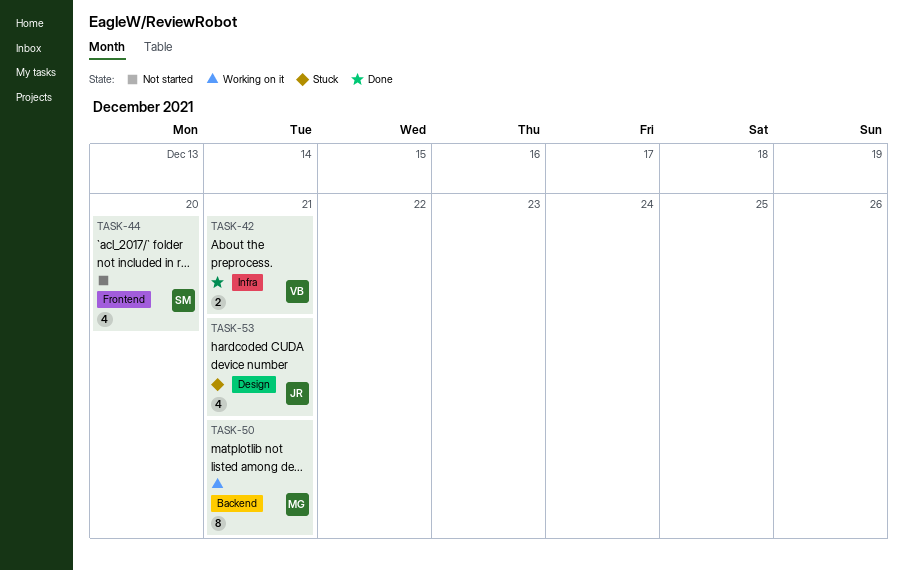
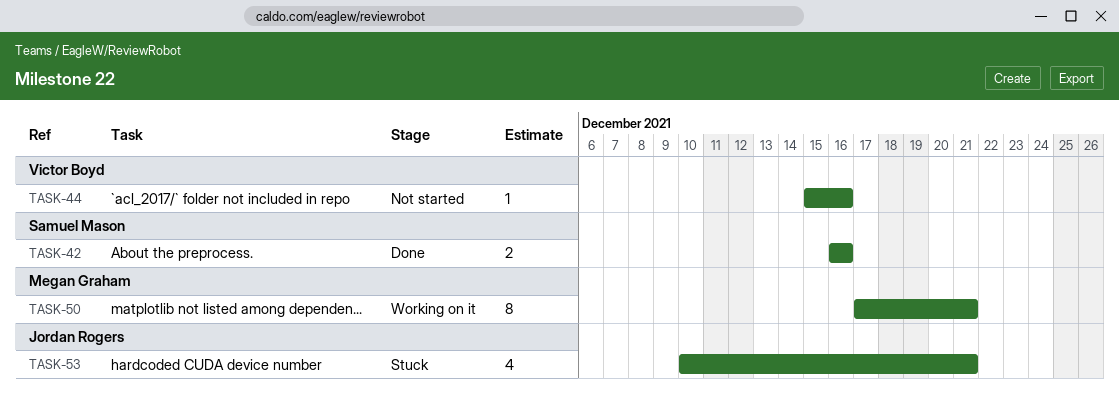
TASK-42, owner: Victor Boyd -> Samuel Mason
TASK-42, due: Dec 21 -> Dec 16
TASK-44, owner: Samuel Mason -> Victor Boyd
TASK-44, estimate: 4 -> 1
TASK-44, due: Dec 20 -> Dec 16

